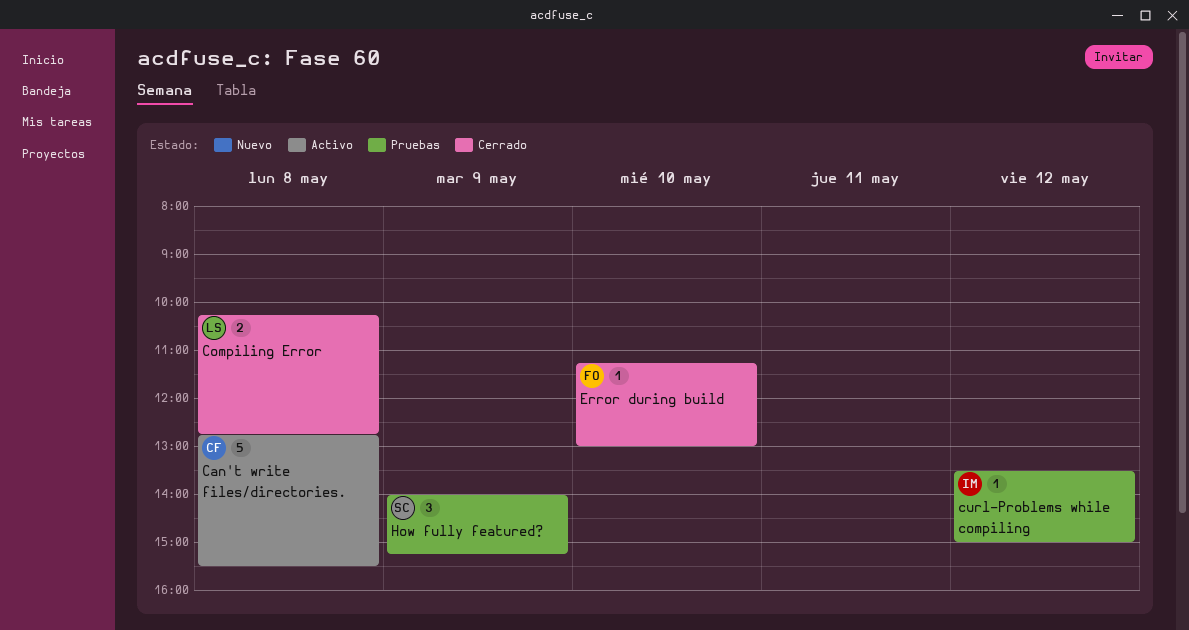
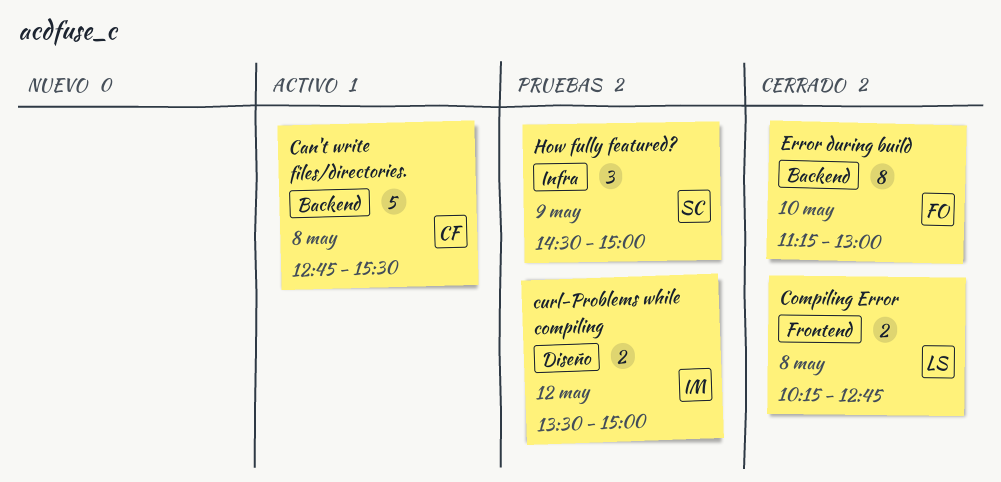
curl-Problems while compiling, estimate: 1 -> 2
Error during build, estimate: 1 -> 8
How fully featured?, begins: 14:00 -> 14:30
How fully featured?, ends: 15:15 -> 15:00

